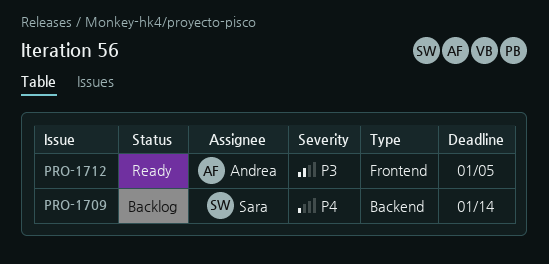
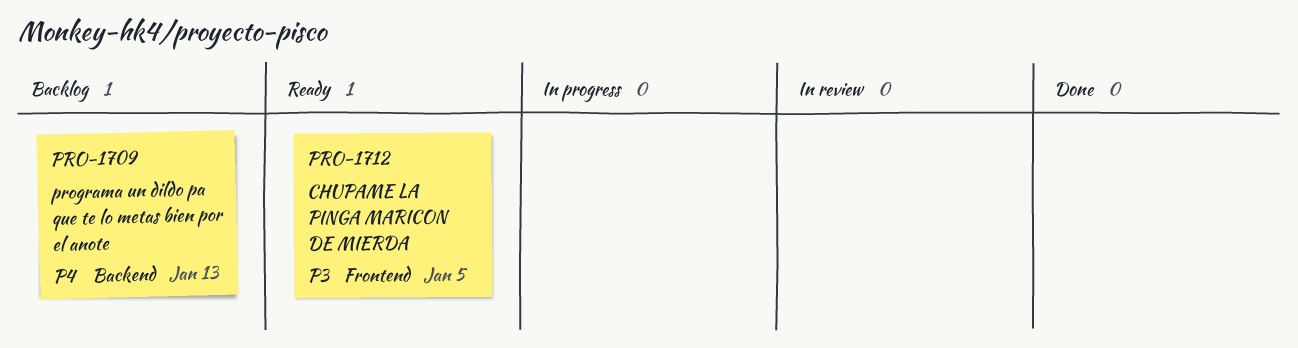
PRO-1709, due: Jan 14 -> Jan 13

